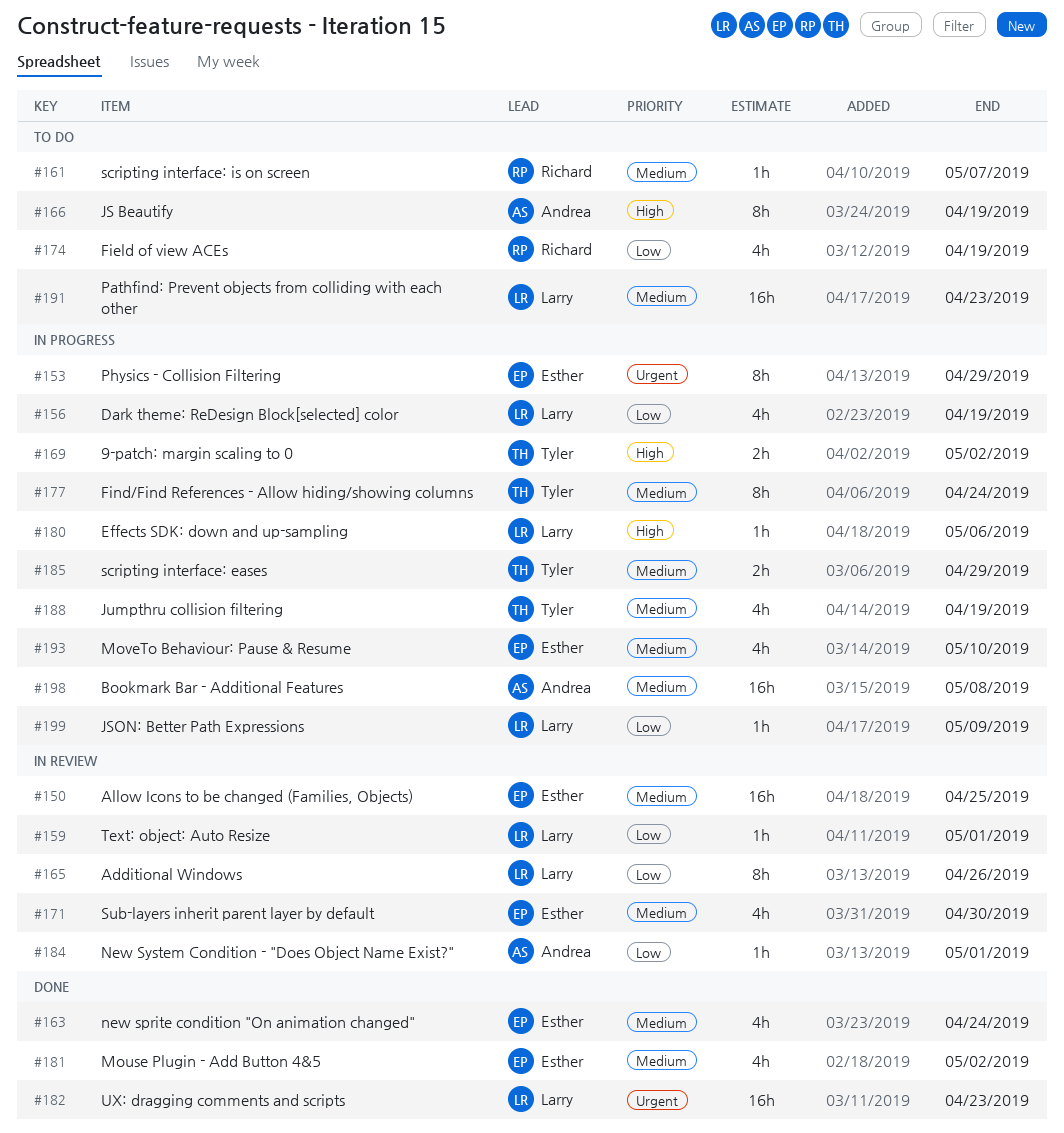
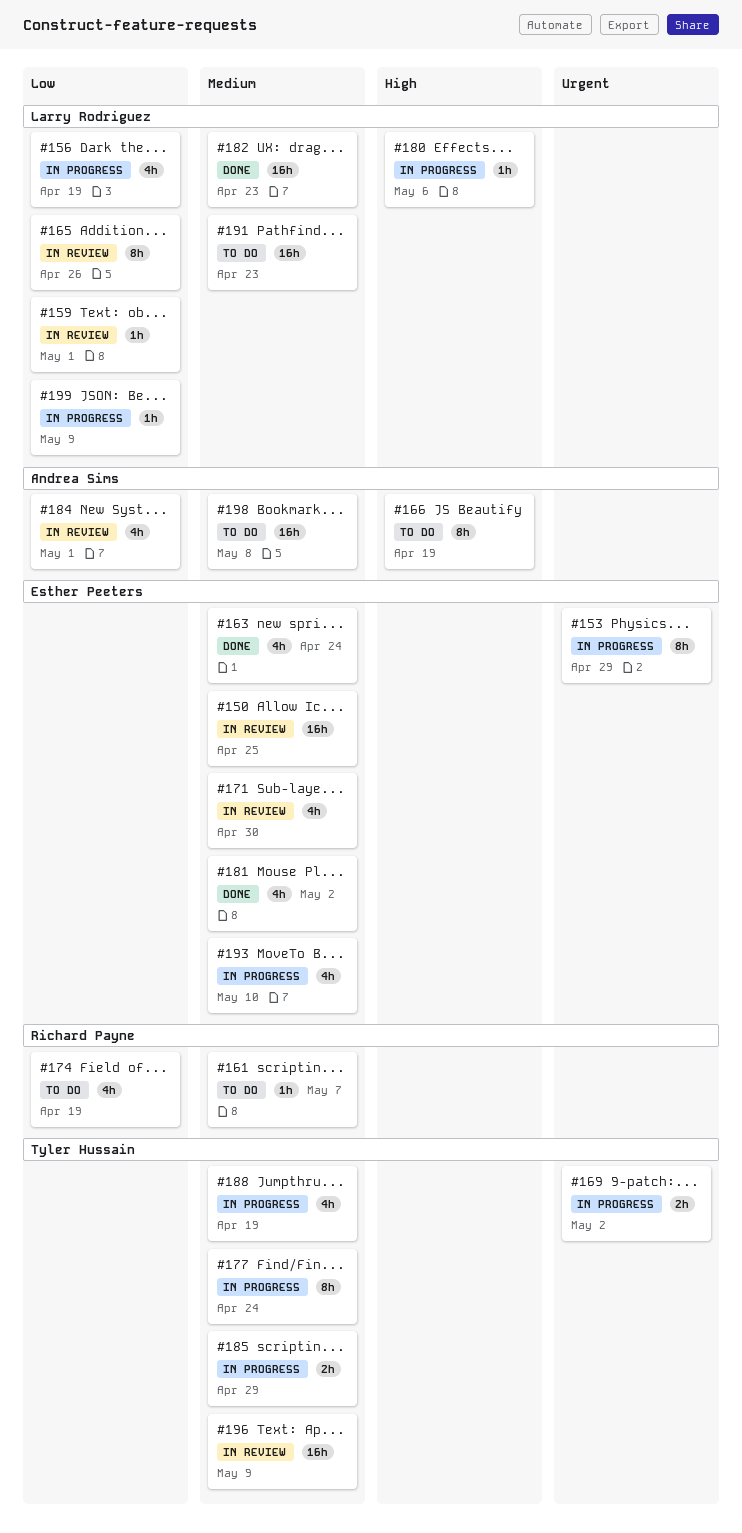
#169, priority: High -> Urgent
#182, priority: Urgent -> Medium
#184, estimate: 1h -> 4h
#196: none -> present
#198, status: In progress -> To do

